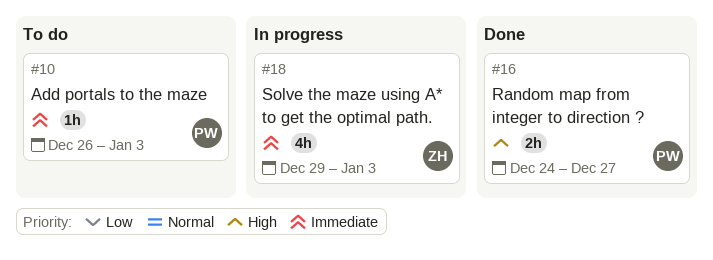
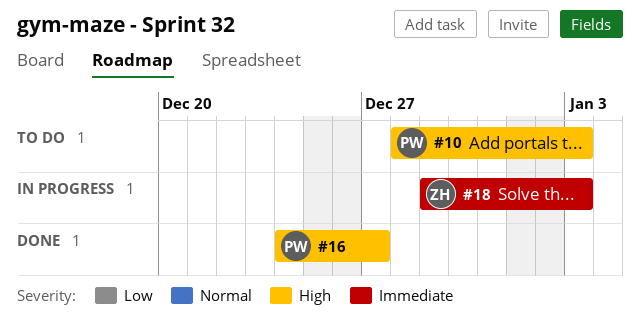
#10, priority: Immediate -> High
#10, start: Dec 26 -> Dec 28

